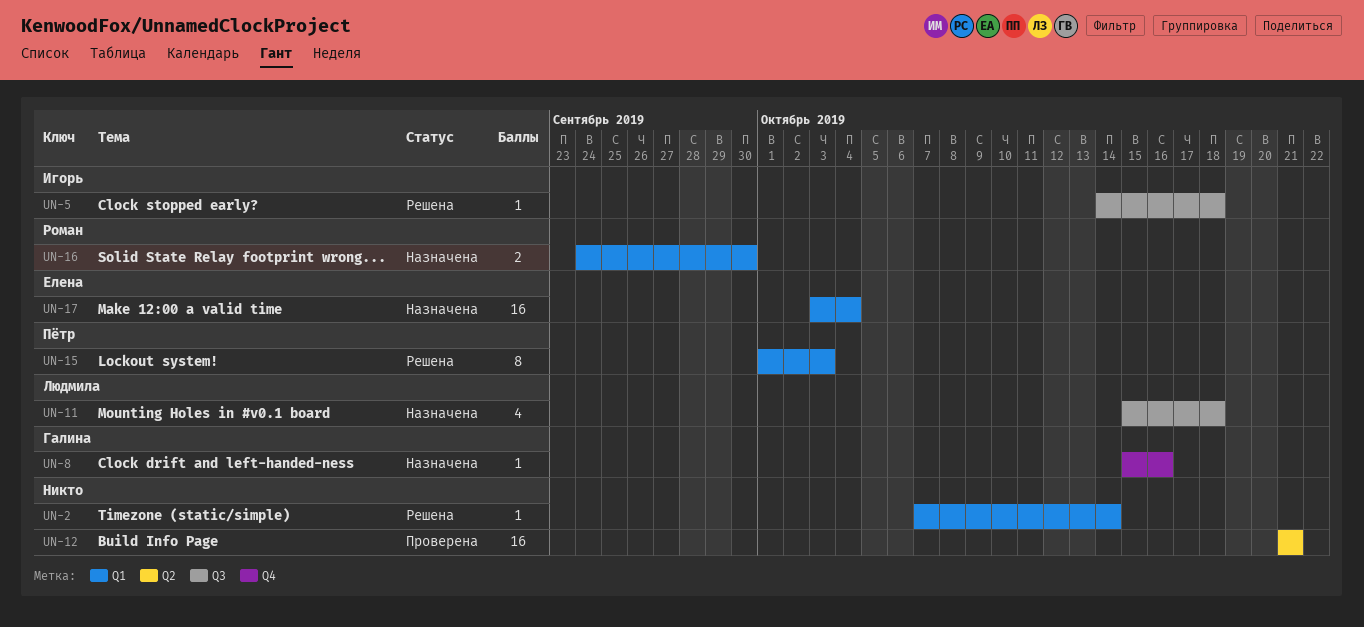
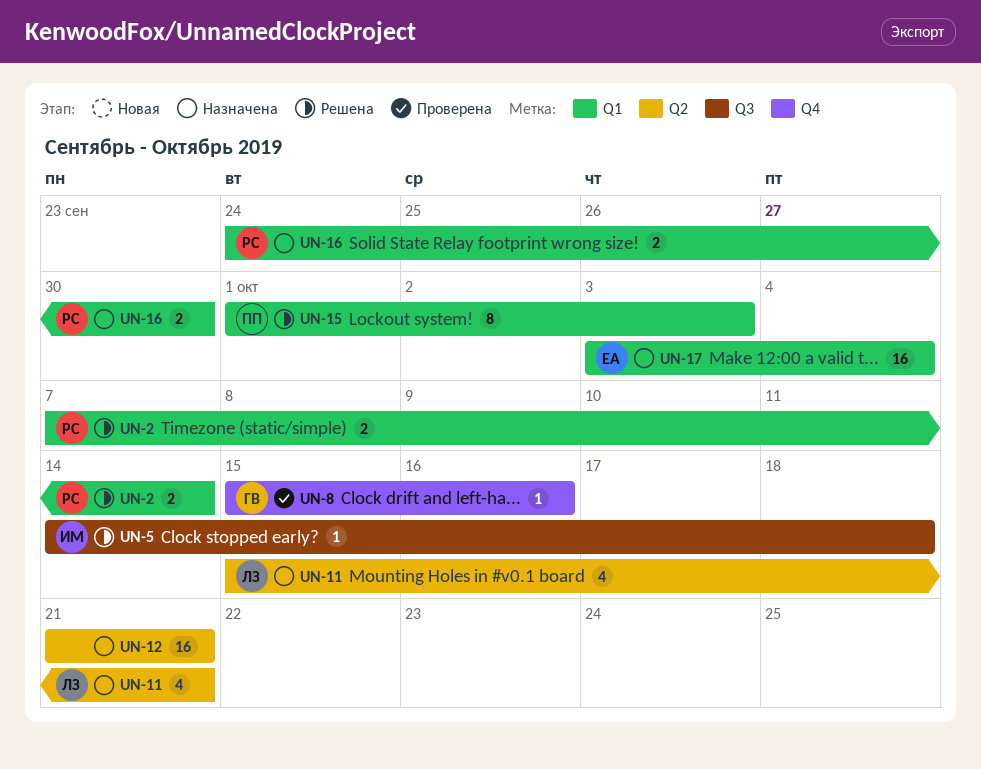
UN-2, owner: none -> Роман
UN-2, estimate: 1 -> 2
UN-8, status: Назначена -> Проверена
UN-11, label: Q3 -> Q2
UN-11, due: Oct 18 -> Oct 21
UN-12, status: Проверена -> Назначена

